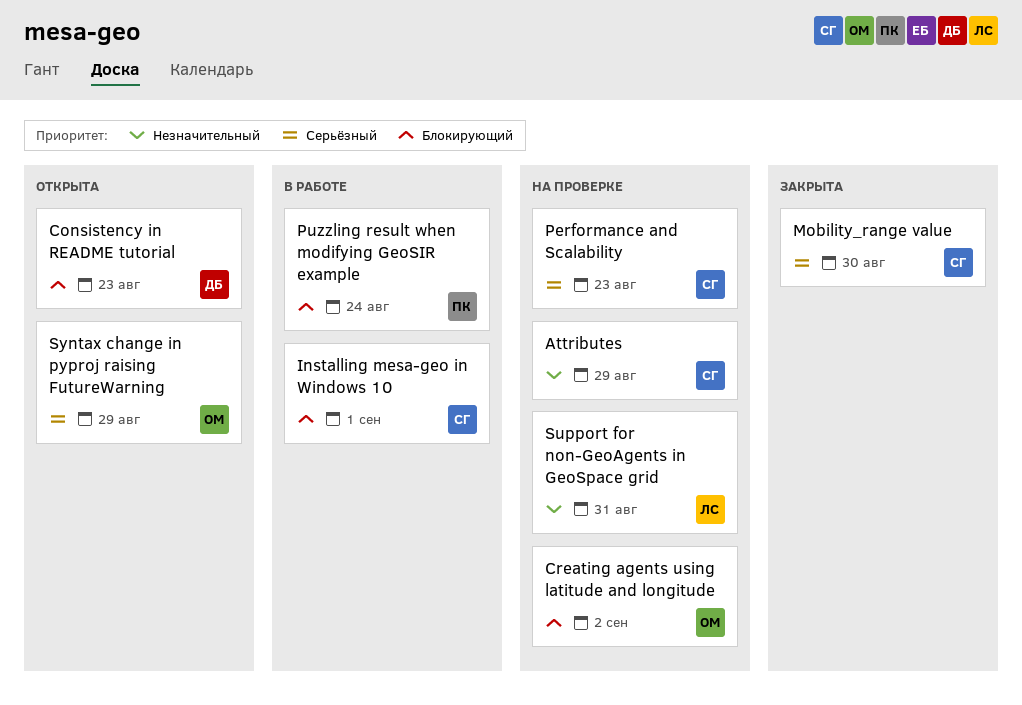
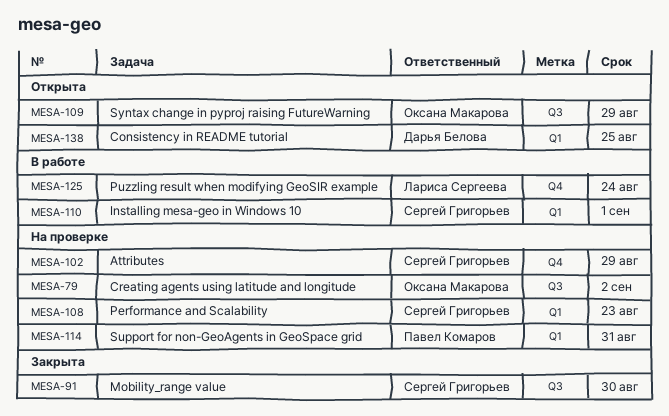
Consistency in README tutorial, due: Aug 23 -> Aug 25
Puzzling result when modifying GeoSIR example, owner: Павел Комаров -> Лариса Сергеева
Support for non-GeoAgents in GeoSpace grid, owner: Лариса Сергеева -> Павел Комаров

